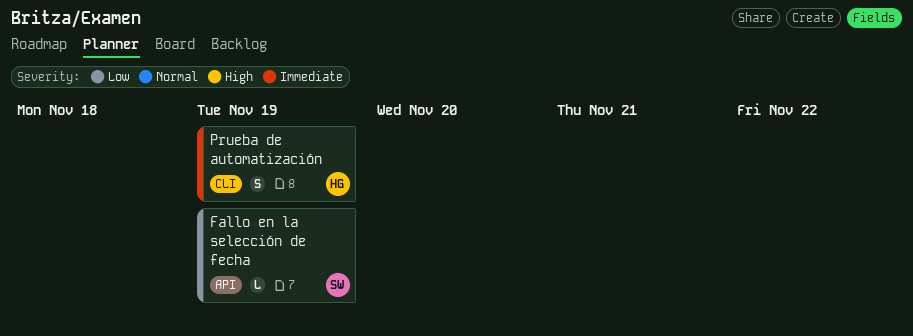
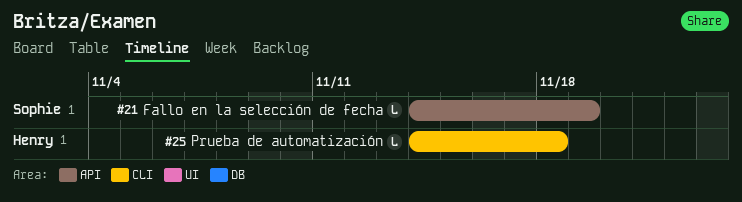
Prueba de automatización, estimate: S -> L
Prueba de automatización, due: Nov 19 -> Nov 18

